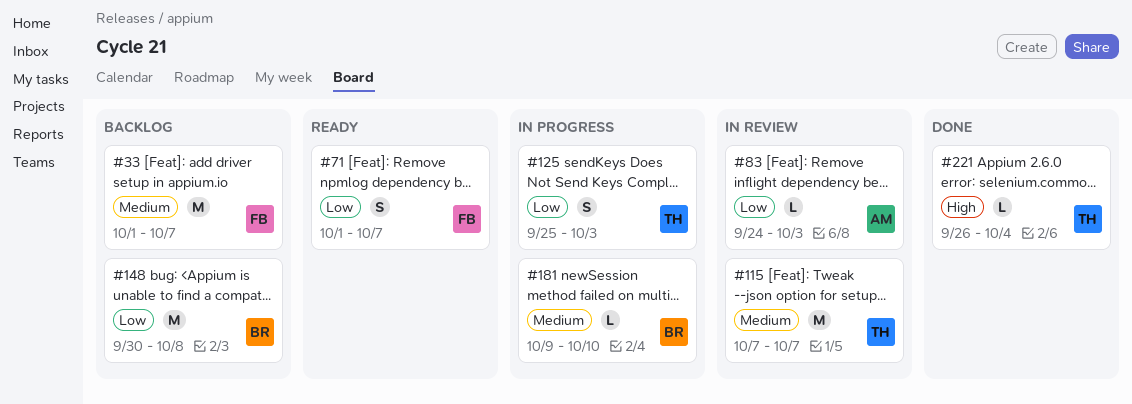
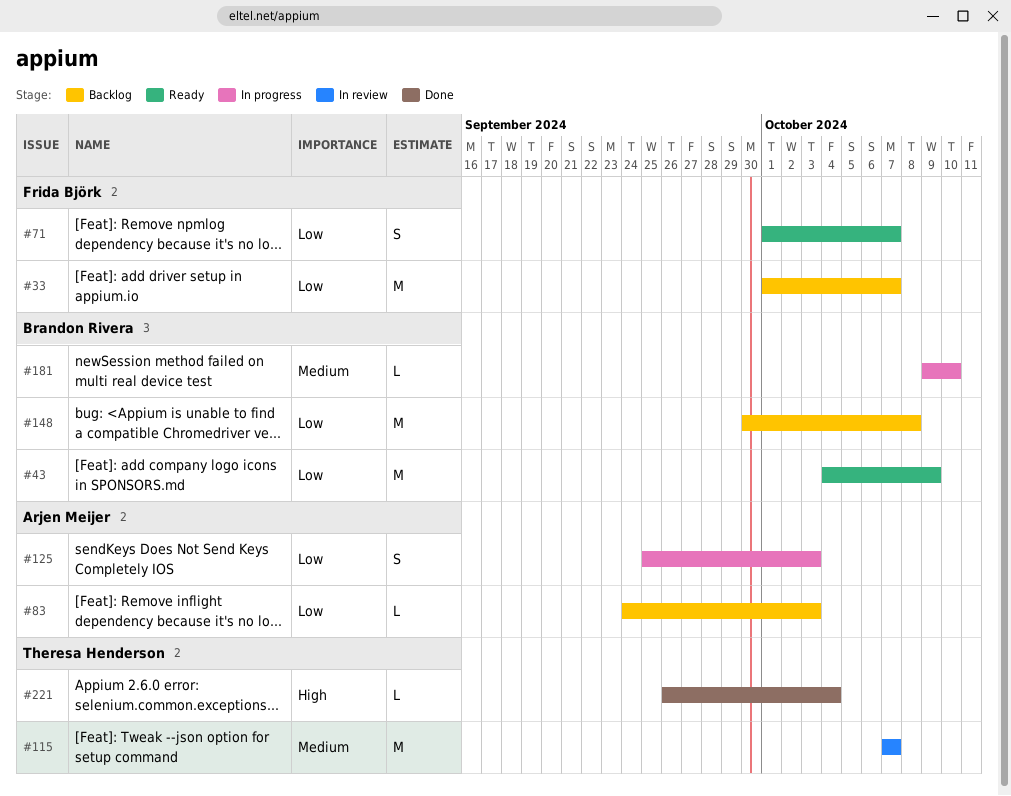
#33, priority: Medium -> Low
#43: none -> present
#83, status: In review -> Backlog
#125, owner: Theresa Henderson -> Arjen Meijer

